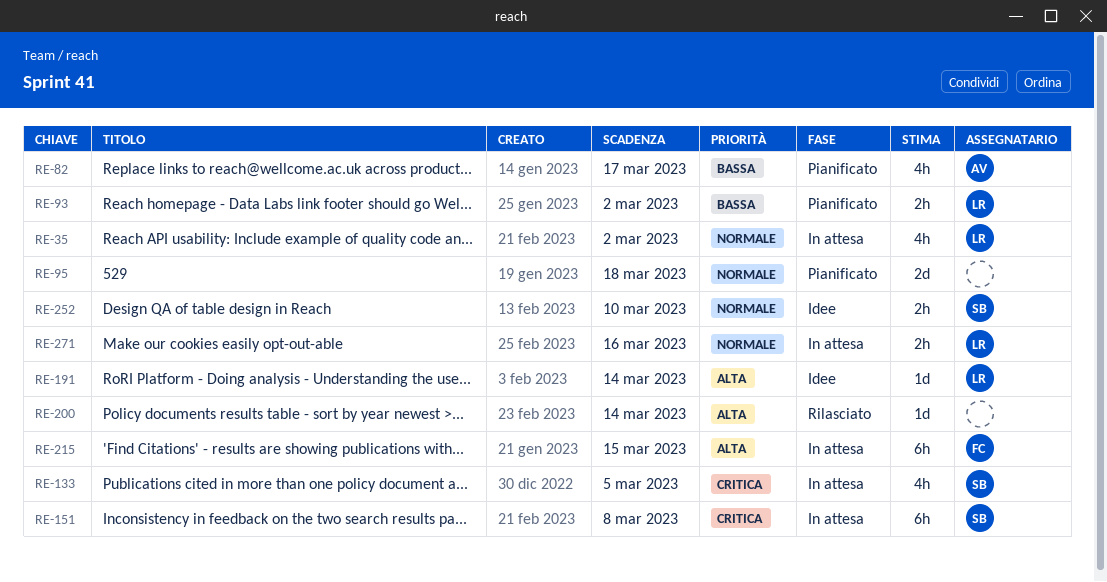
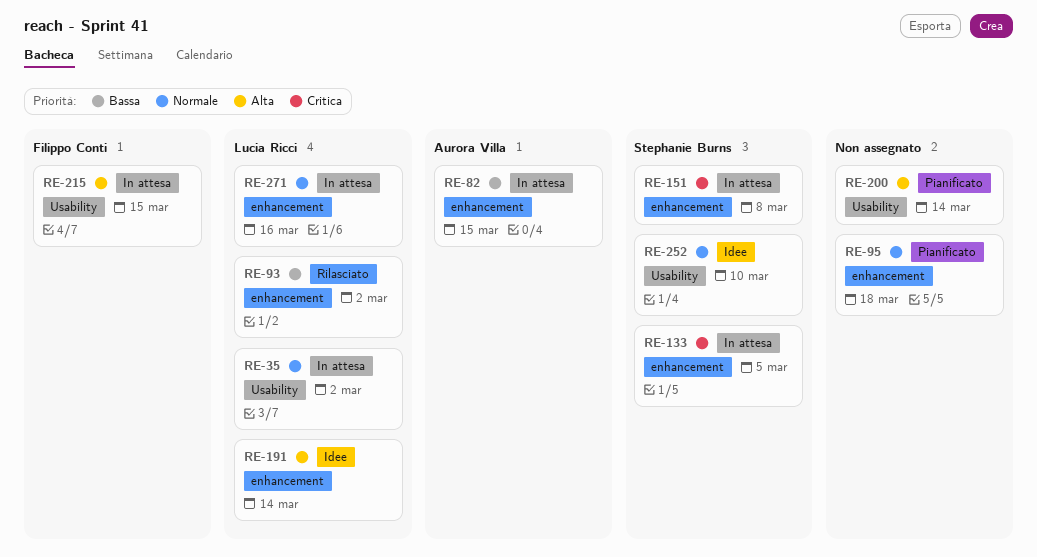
RE-82, status: Pianificato -> In attesa
RE-82, due: Mar 17 -> Mar 15
RE-93, status: Pianificato -> Rilasciato
RE-200, status: Rilasciato -> Pianificato

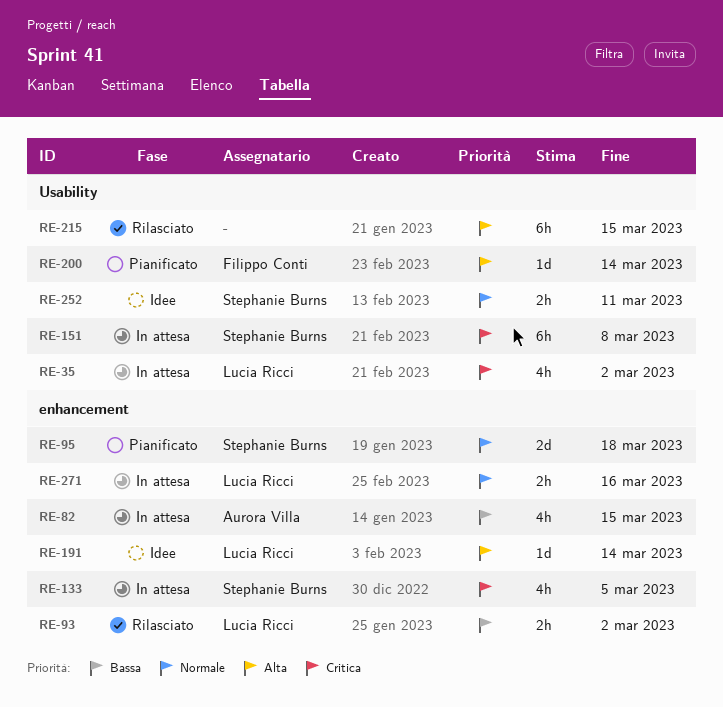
RE-35, priority: Normale -> Critica
RE-95, owner: none -> Stephanie Burns
RE-151, label: enhancement -> Usability
RE-200, owner: none -> Filippo Conti
RE-215, status: In attesa -> Rilasciato
RE-215, owner: Filippo Conti -> none
RE-252, due: Mar 10 -> Mar 11

